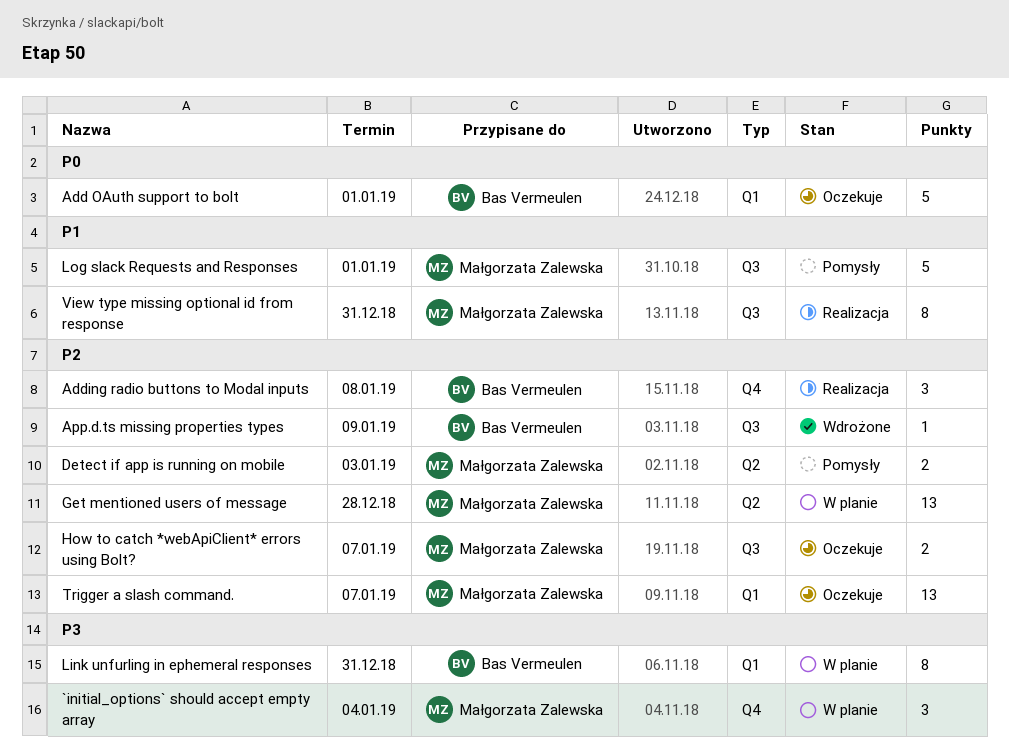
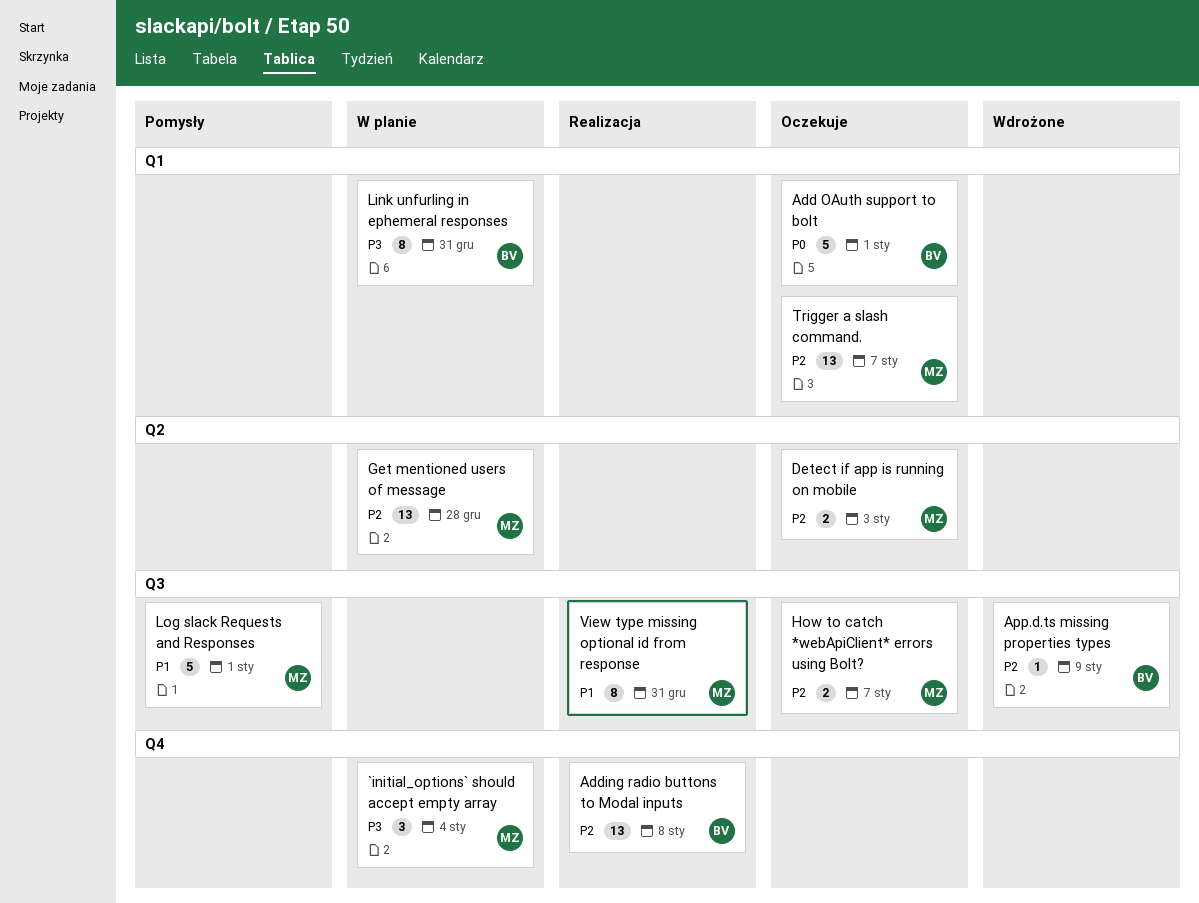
Adding radio buttons to Modal inputs, estimate: 3 -> 13
Detect if app is running on mobile, status: Pomysły -> Oczekuje

